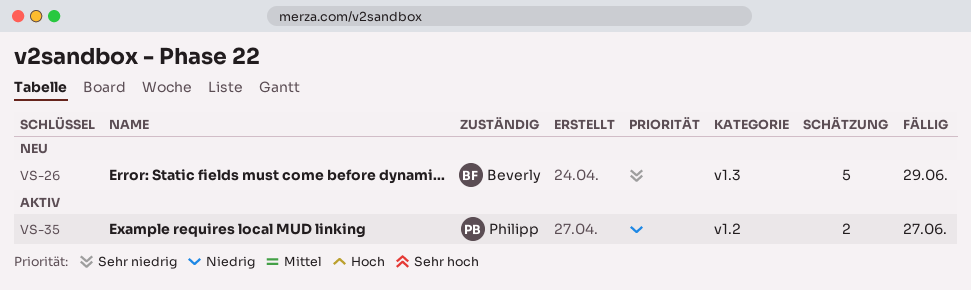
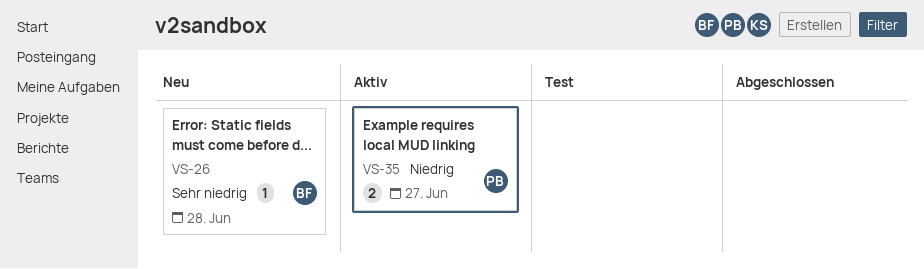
VS-26, estimate: 5 -> 1
VS-26, due: Jun 29 -> Jun 28

